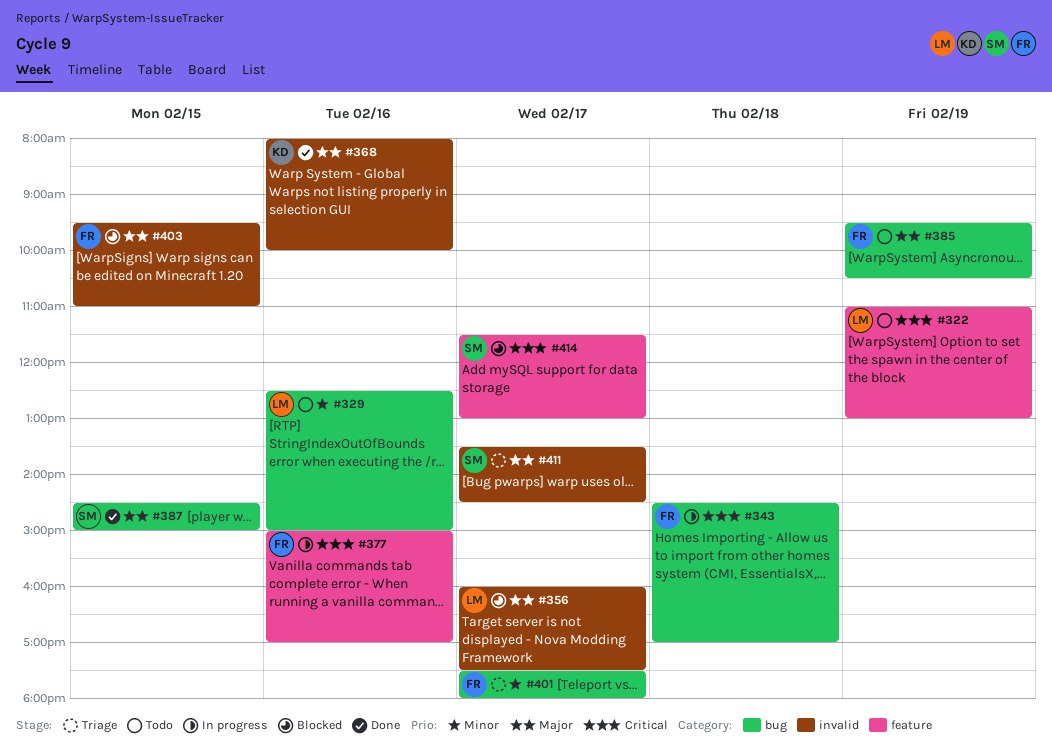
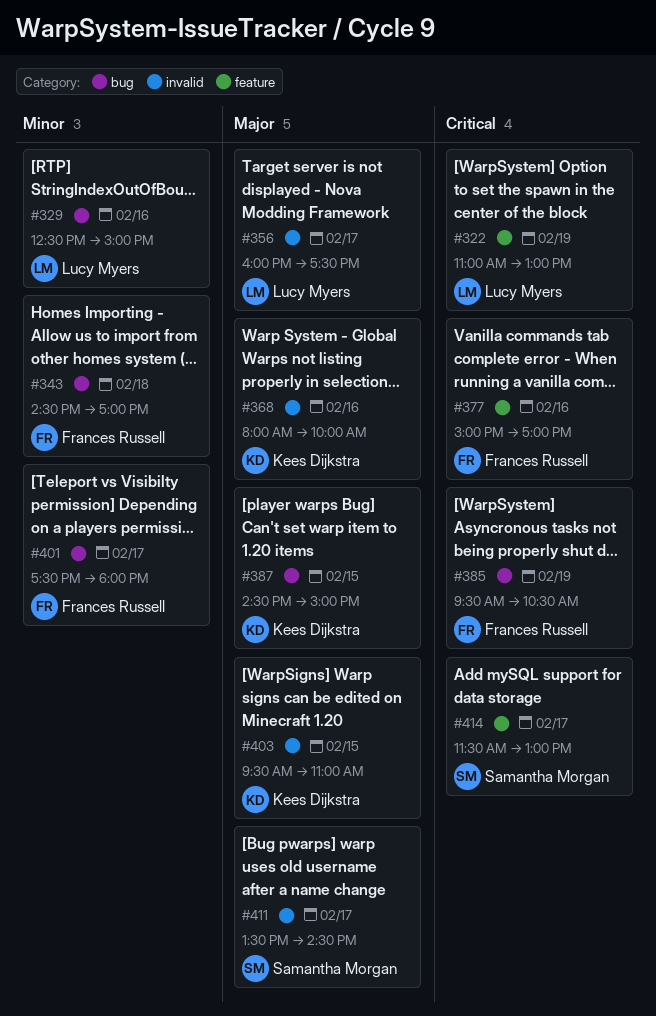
#343, priority: Critical -> Minor
#385, priority: Major -> Critical
#387, owner: Samantha Morgan -> Kees Dijkstra
#403, owner: Frances Russell -> Kees Dijkstra

